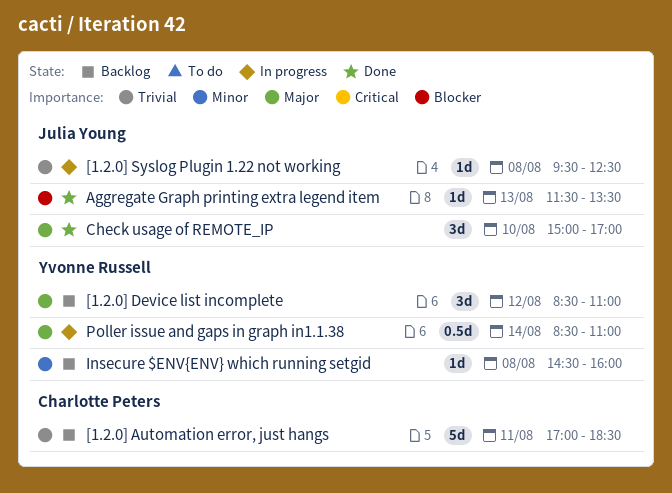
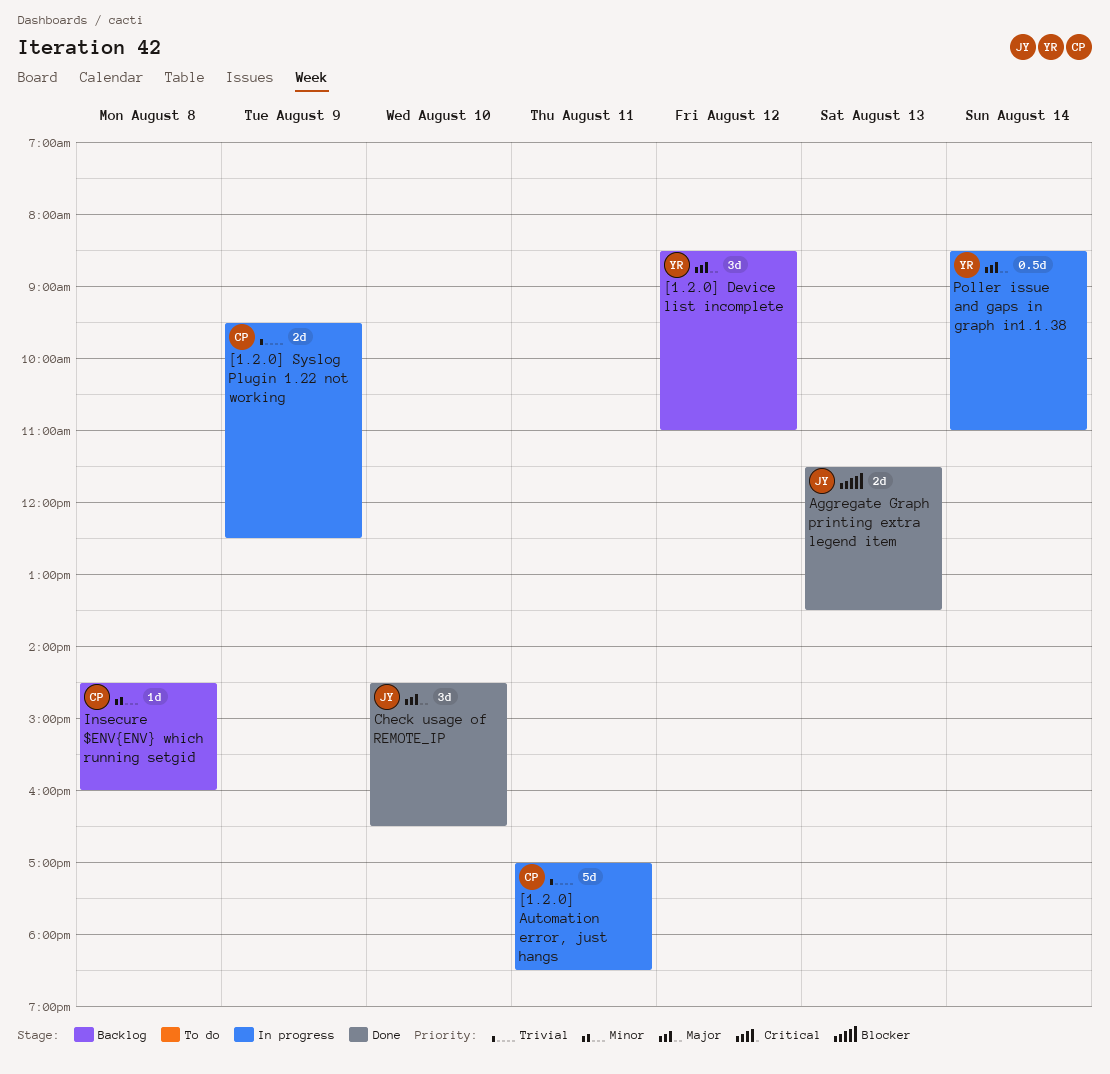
[1.2.0] Automation error, just hangs, status: Backlog -> In progress
[1.2.0] Syslog Plugin 1.22 not working, owner: Julia Young -> Charlotte Peters
[1.2.0] Syslog Plugin 1.22 not working, estimate: 1d -> 2d
[1.2.0] Syslog Plugin 1.22 not working, day: Aug 8 -> Aug 9
Aggregate Graph printing extra legend item, estimate: 1d -> 2d
Check usage of REMOTE_IP, begins: 15:00 -> 14:30
Check usage of REMOTE_IP, ends: 17:00 -> 16:30
Insecure $ENV{ENV} which running setgid, owner: Yvonne Russell -> Charlotte Peters

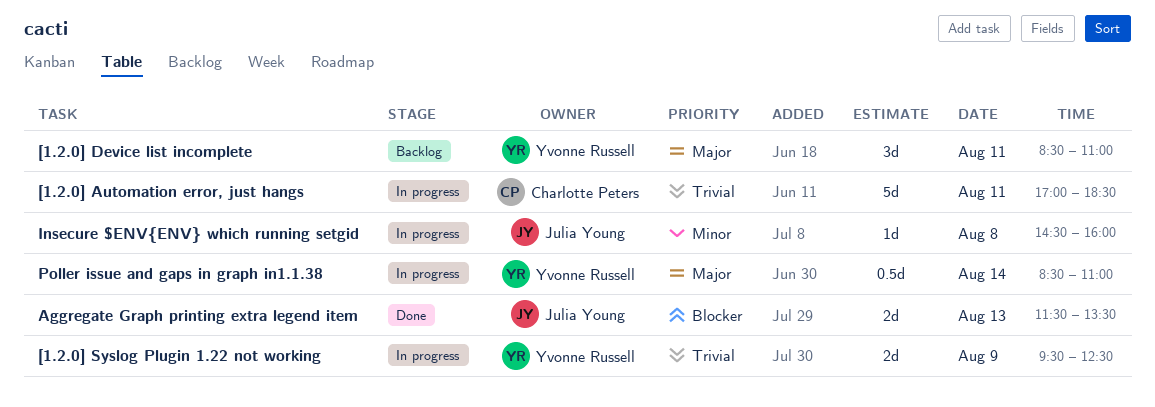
[1.2.0] Device list incomplete, day: Aug 12 -> Aug 11
[1.2.0] Syslog Plugin 1.22 not working, owner: Charlotte Peters -> Yvonne Russell
Check usage of REMOTE_IP: present -> none
Insecure $ENV{ENV} which running setgid, status: Backlog -> In progress
Insecure $ENV{ENV} which running setgid, owner: Charlotte Peters -> Julia Young

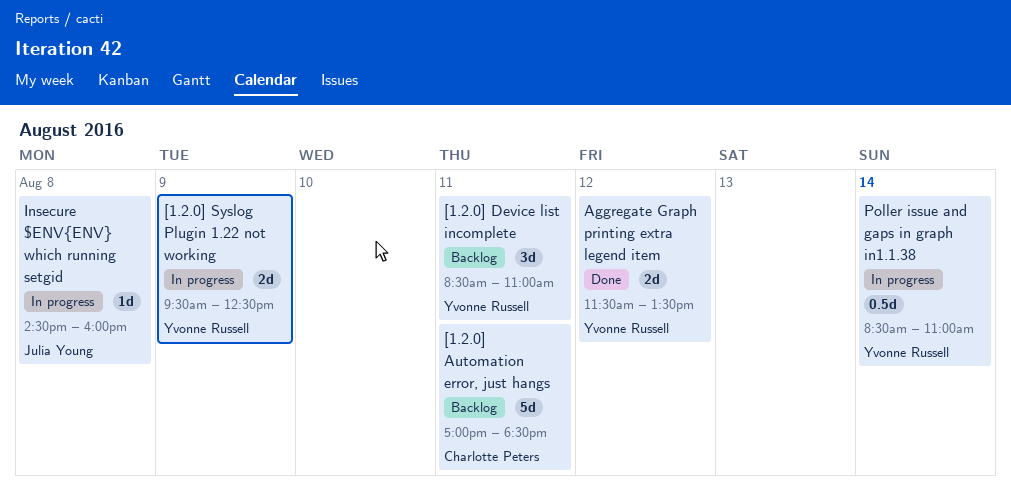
[1.2.0] Automation error, just hangs, status: In progress -> Backlog
Aggregate Graph printing extra legend item, owner: Julia Young -> Yvonne Russell
Aggregate Graph printing extra legend item, day: Aug 13 -> Aug 12

